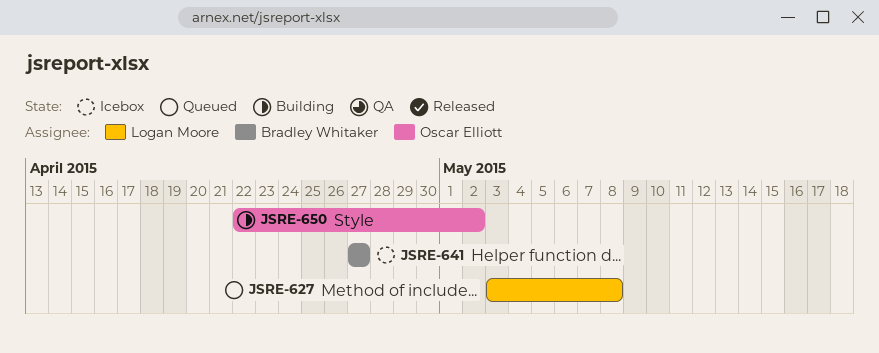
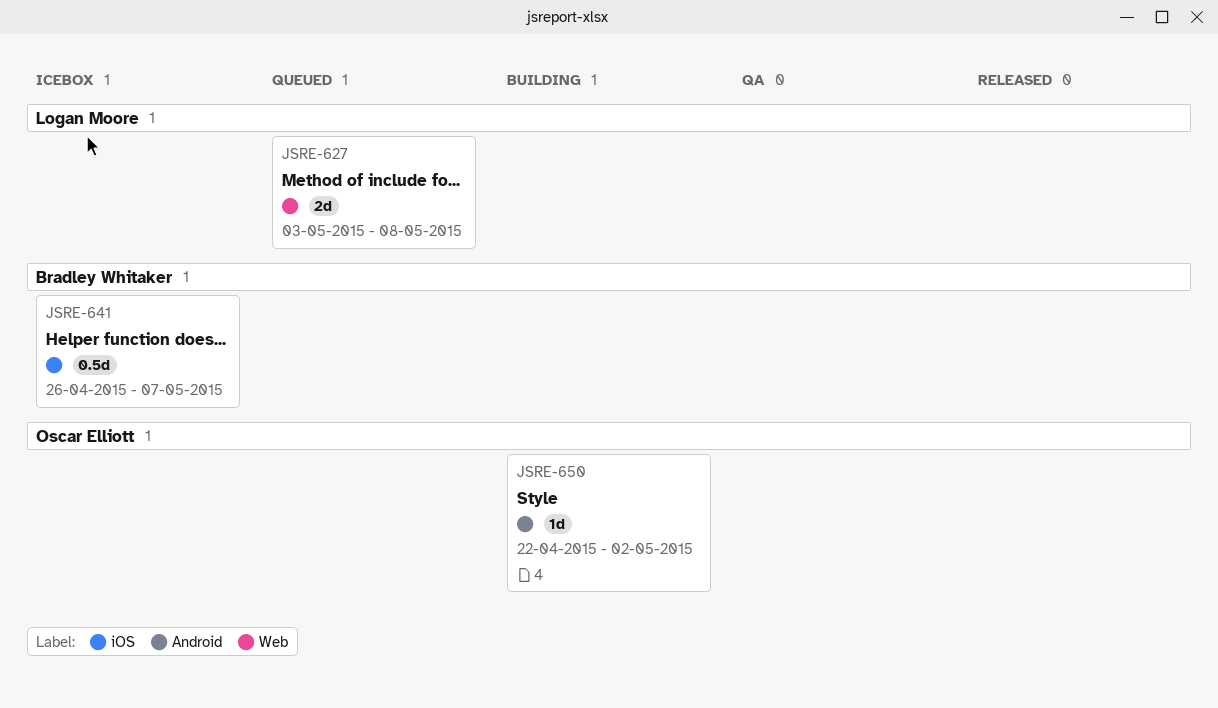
JSRE-641, start: Apr 27 -> Apr 26
JSRE-641, due: Apr 27 -> May 7

